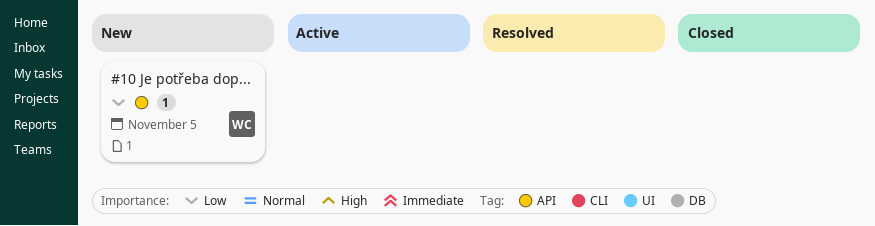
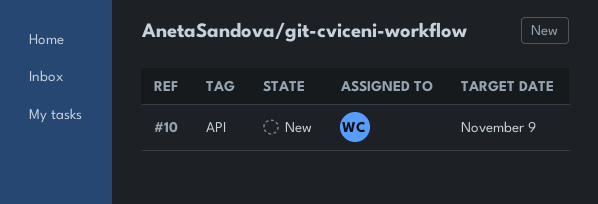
#10, due: Nov 5 -> Nov 9

